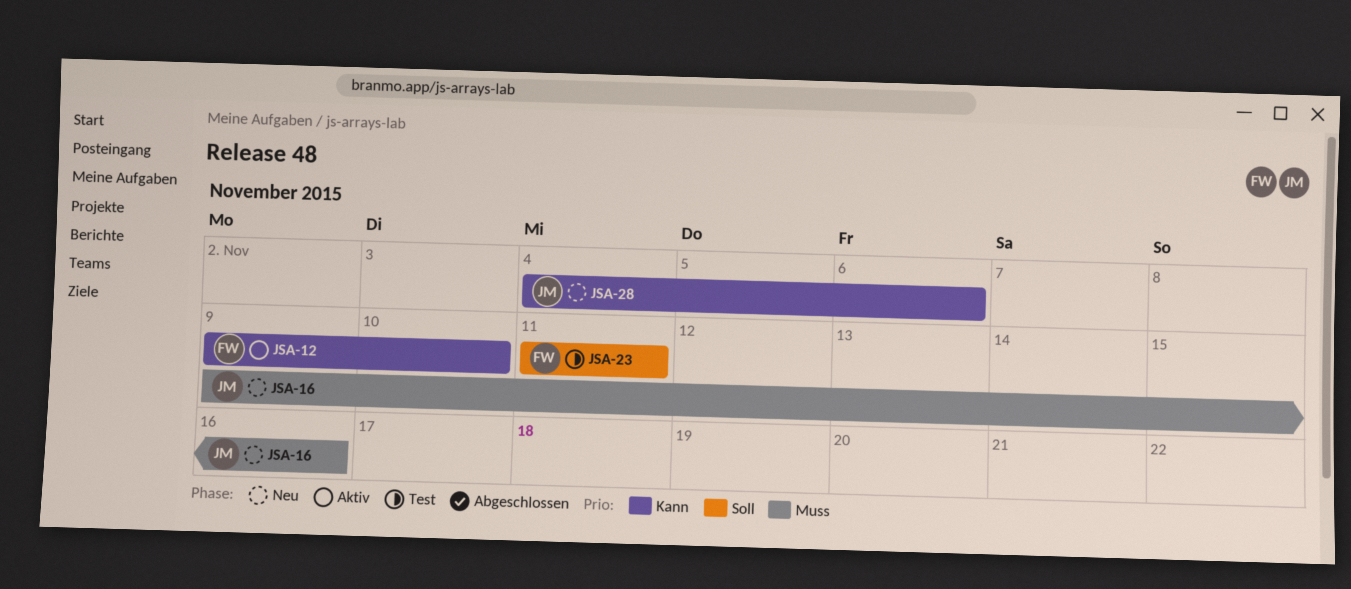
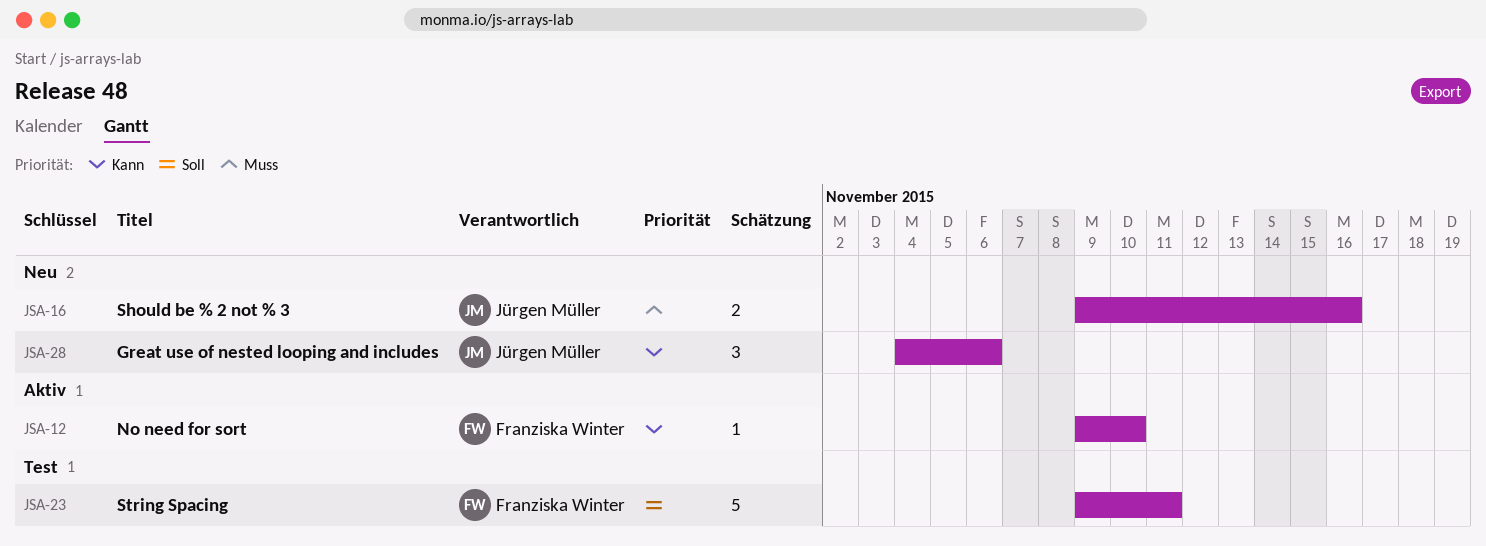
JSA-23, start: Nov 11 -> Nov 9

